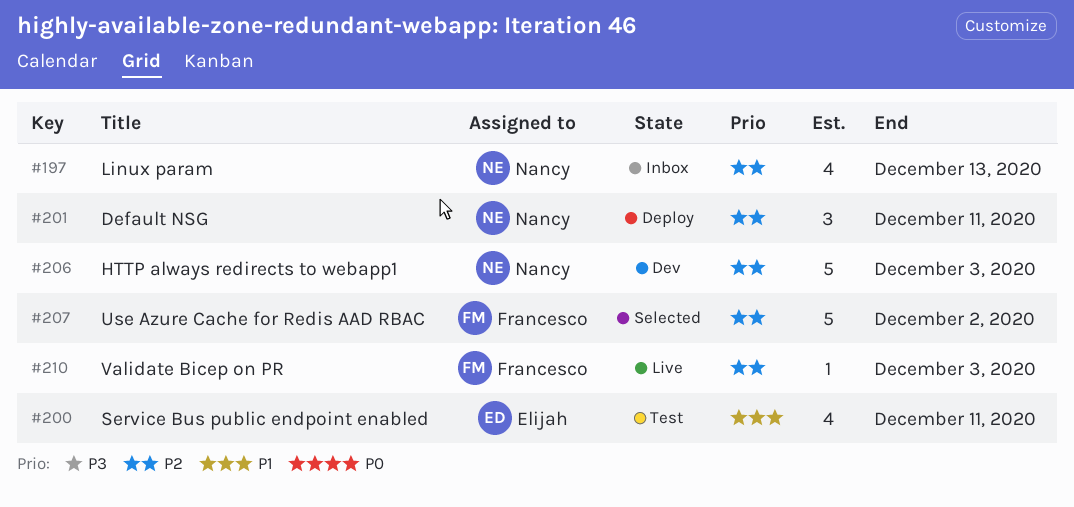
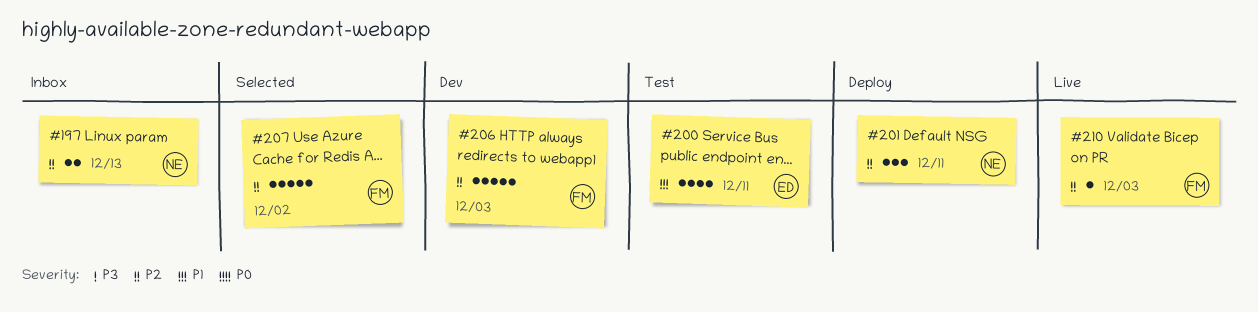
#197, estimate: 4 -> 2
#206, owner: Nancy -> Francesco

